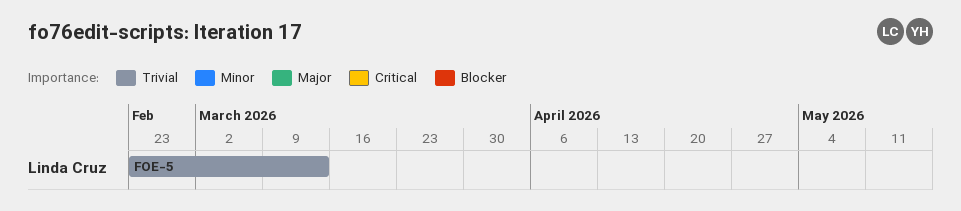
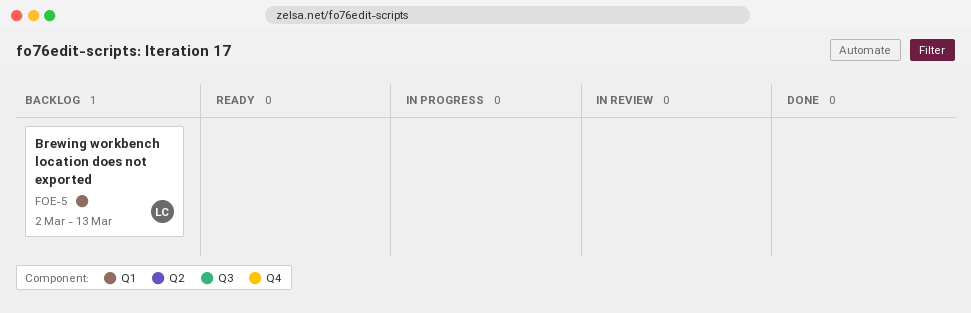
FOE-5, start: Feb 23 -> Mar 2

